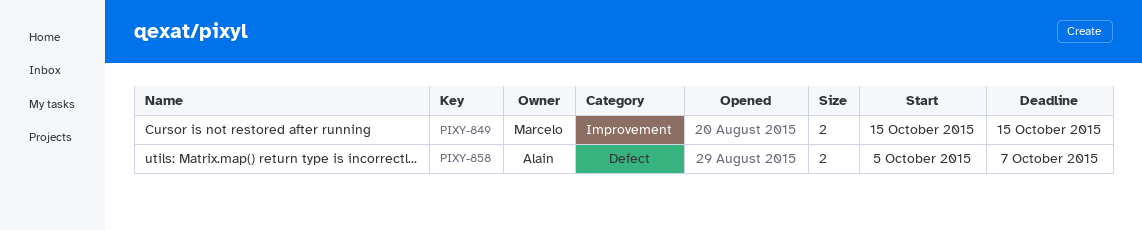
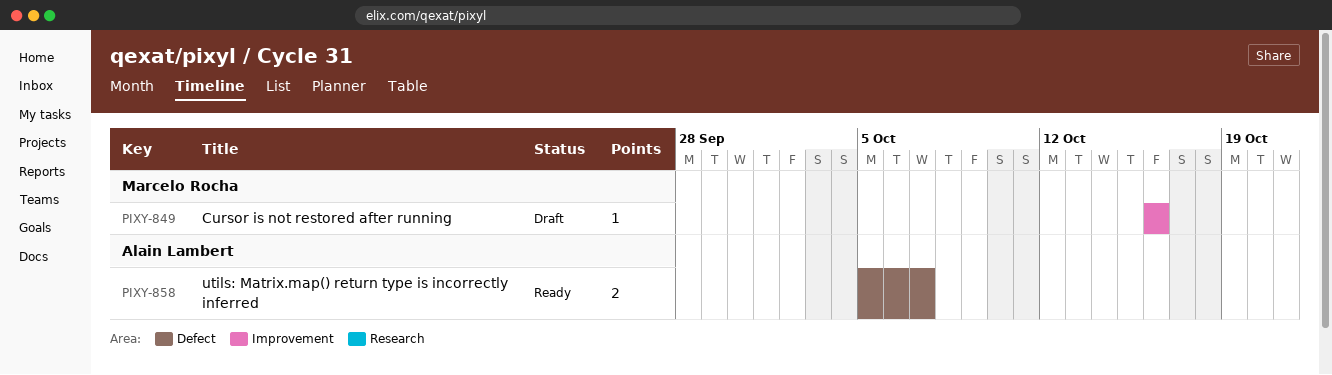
PIXY-849, estimate: 2 -> 1
PIXY-849, start: Oct 15 -> Oct 16
PIXY-849, due: Oct 15 -> Oct 16

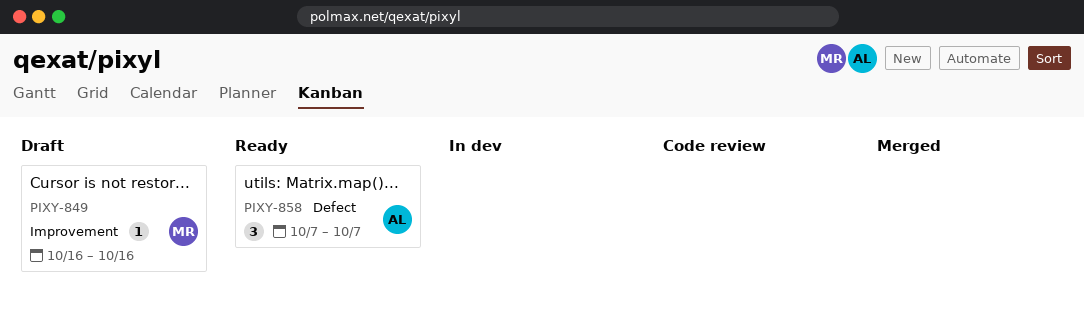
PIXY-858, estimate: 2 -> 3
PIXY-858, start: Oct 5 -> Oct 7

